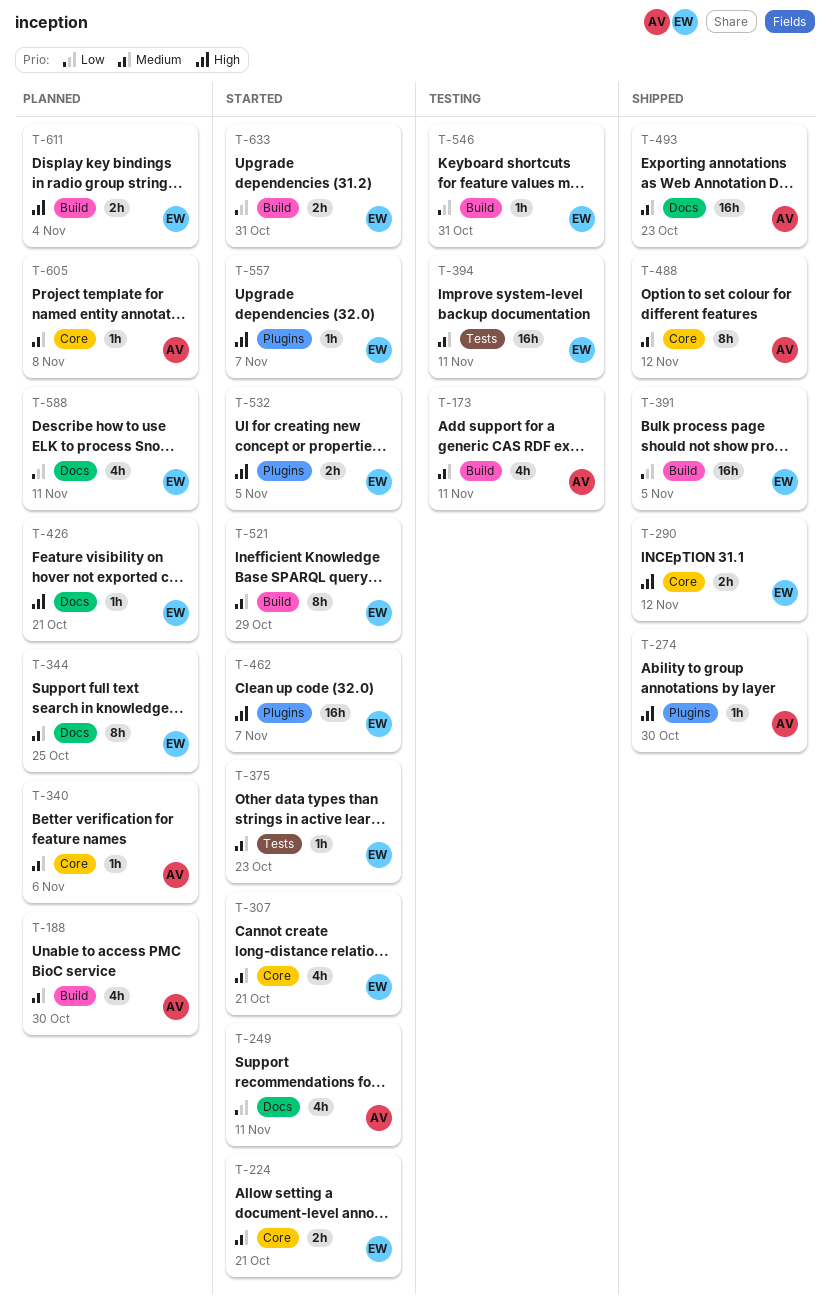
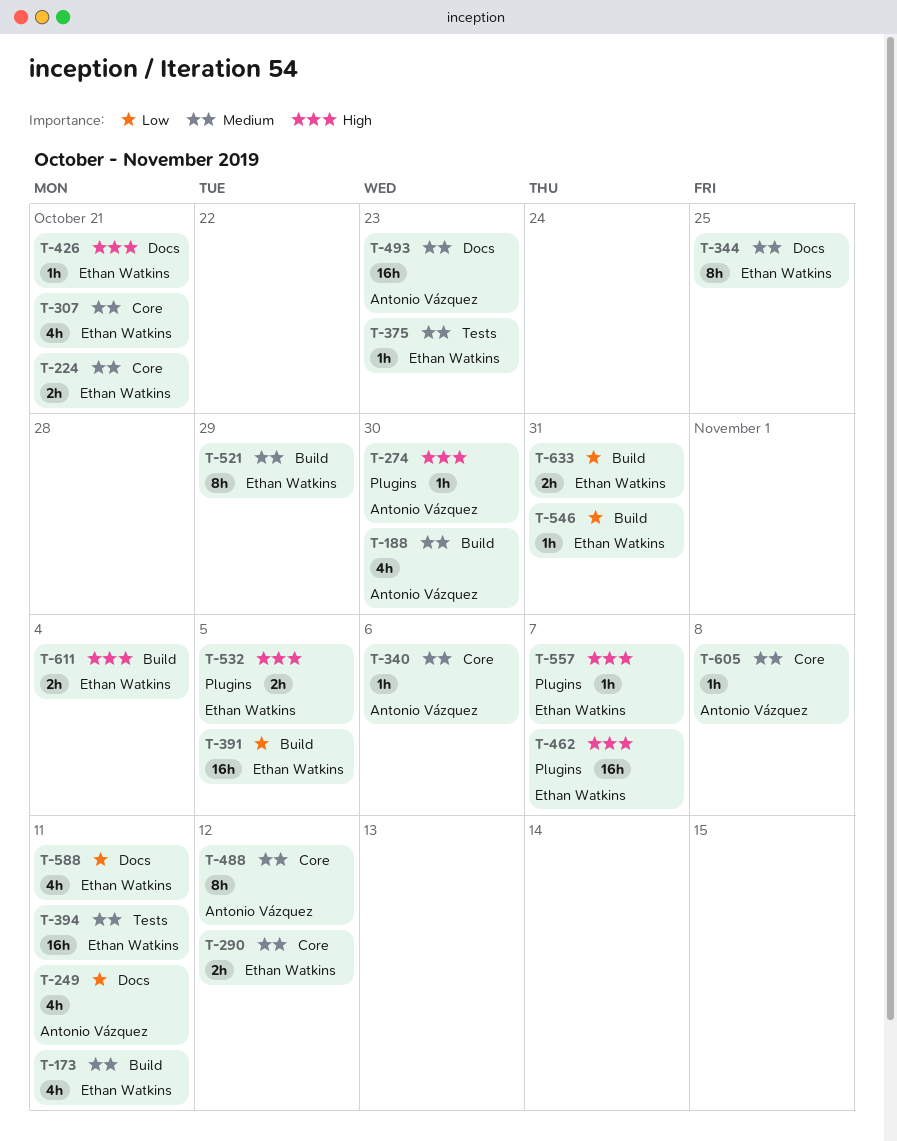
T-173, owner: Antonio Vázquez -> Ethan Watkins
T-290, priority: High -> Medium

